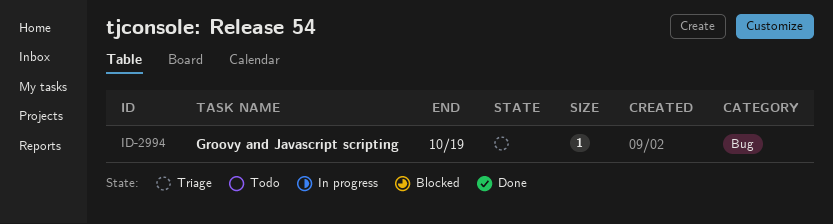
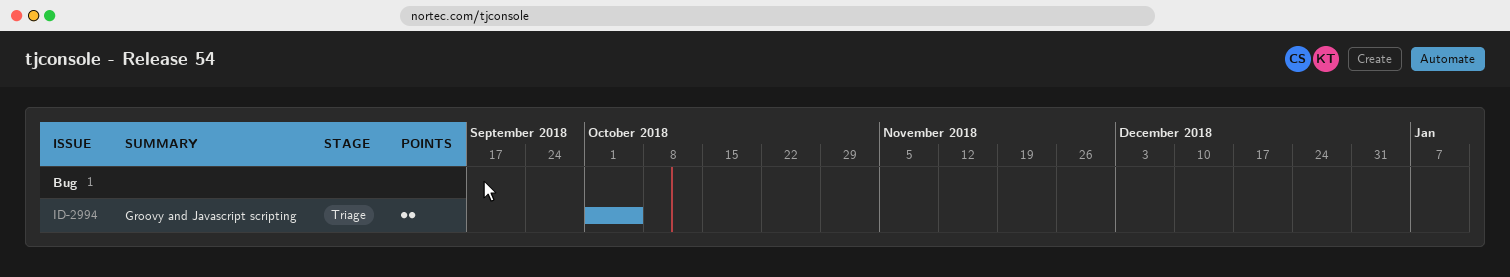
ID-2994, estimate: 1 -> 2
ID-2994, due: Oct 19 -> Oct 5

